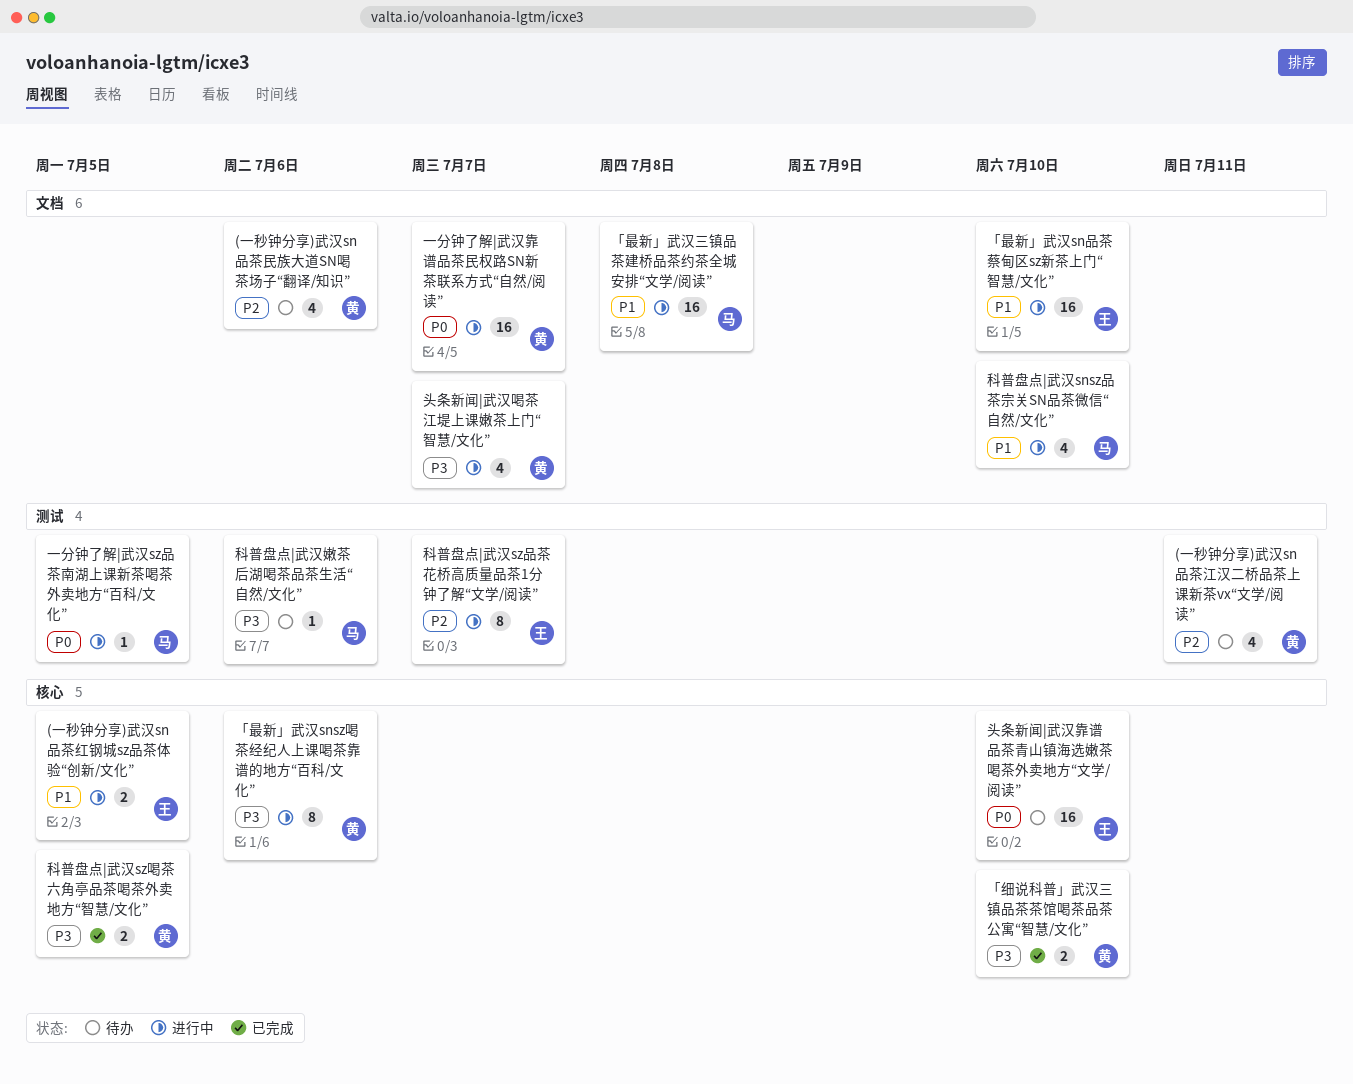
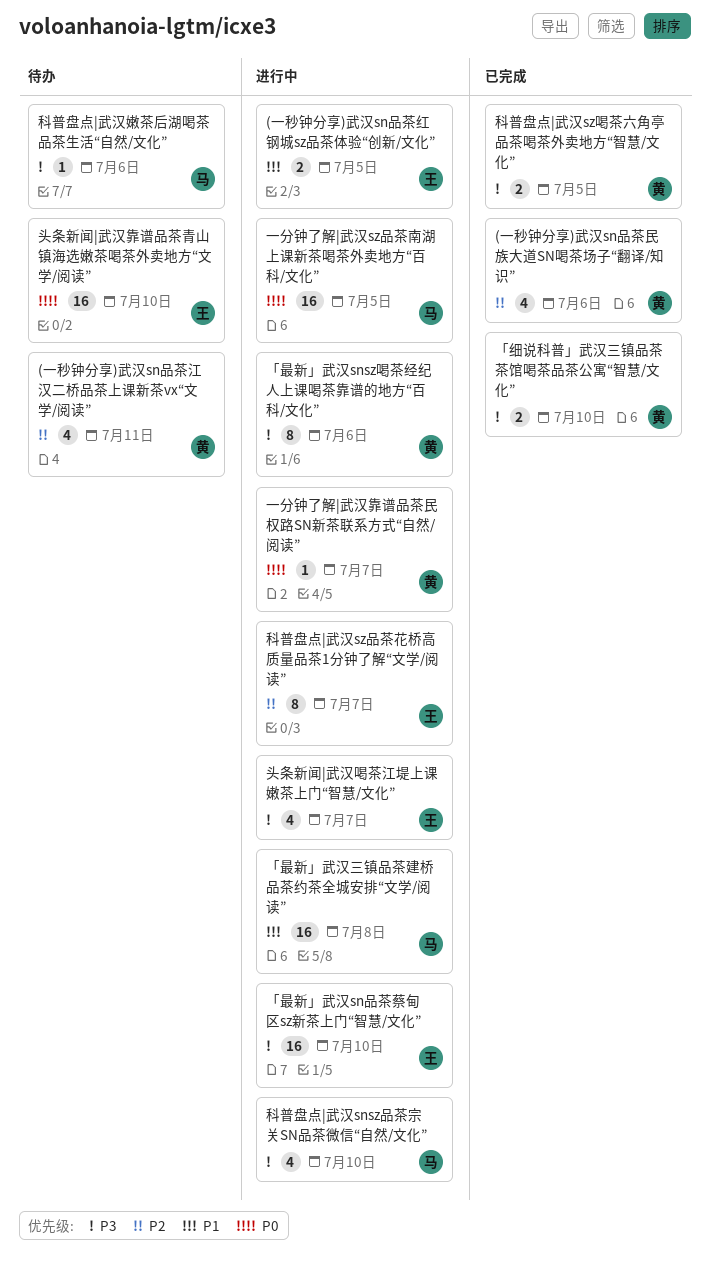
(一秒钟分享)武汉sn品茶民族大道SN喝茶场子“翻译/知识”, status: 待办 -> 已完成
「最新」武汉sn品茶蔡甸区sz新茶上门“智慧/文化”, priority: P1 -> P3
一分钟了解|武汉sz品茶南湖上课新茶喝茶外卖地方“百科/文化”, estimate: 1 -> 16
一分钟了解|武汉靠谱品茶民权路SN新茶联系方式“自然/阅读”, estimate: 16 -> 1
头条新闻|武汉喝茶江堤上课嫩茶上门“智慧/文化”, owner: 黄 -> 王
科普盘点|武汉snsz品茶宗关SN品茶微信“自然/文化”, priority: P1 -> P3

